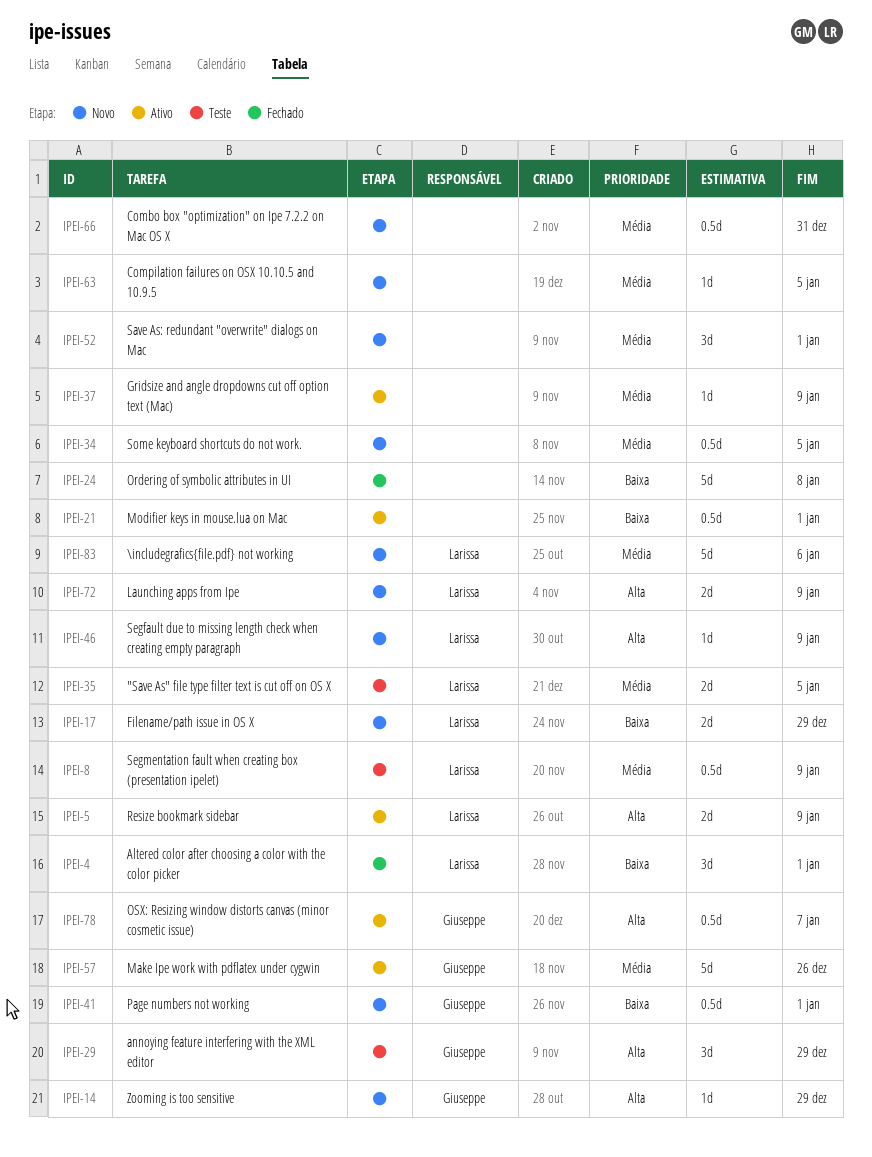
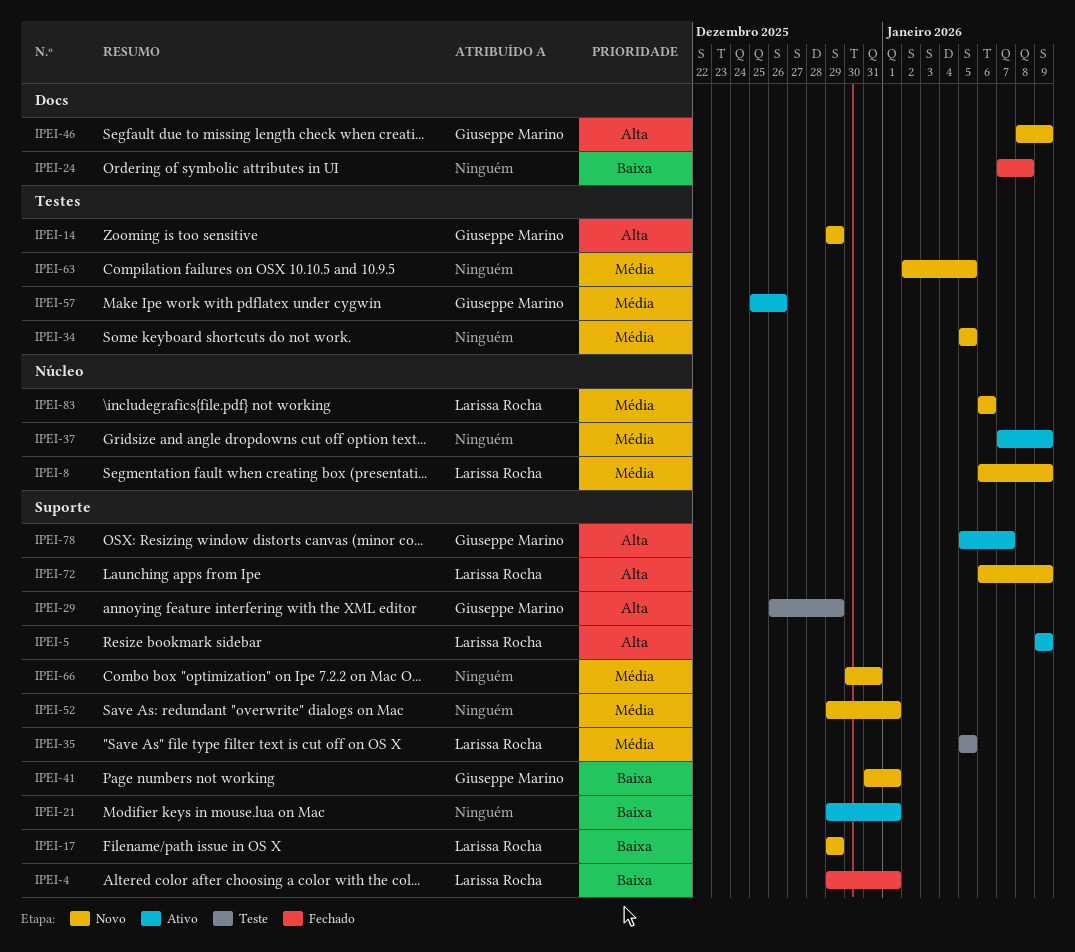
IPEI-8, status: Teste -> Novo
IPEI-46, owner: Larissa Rocha -> Giuseppe Marino

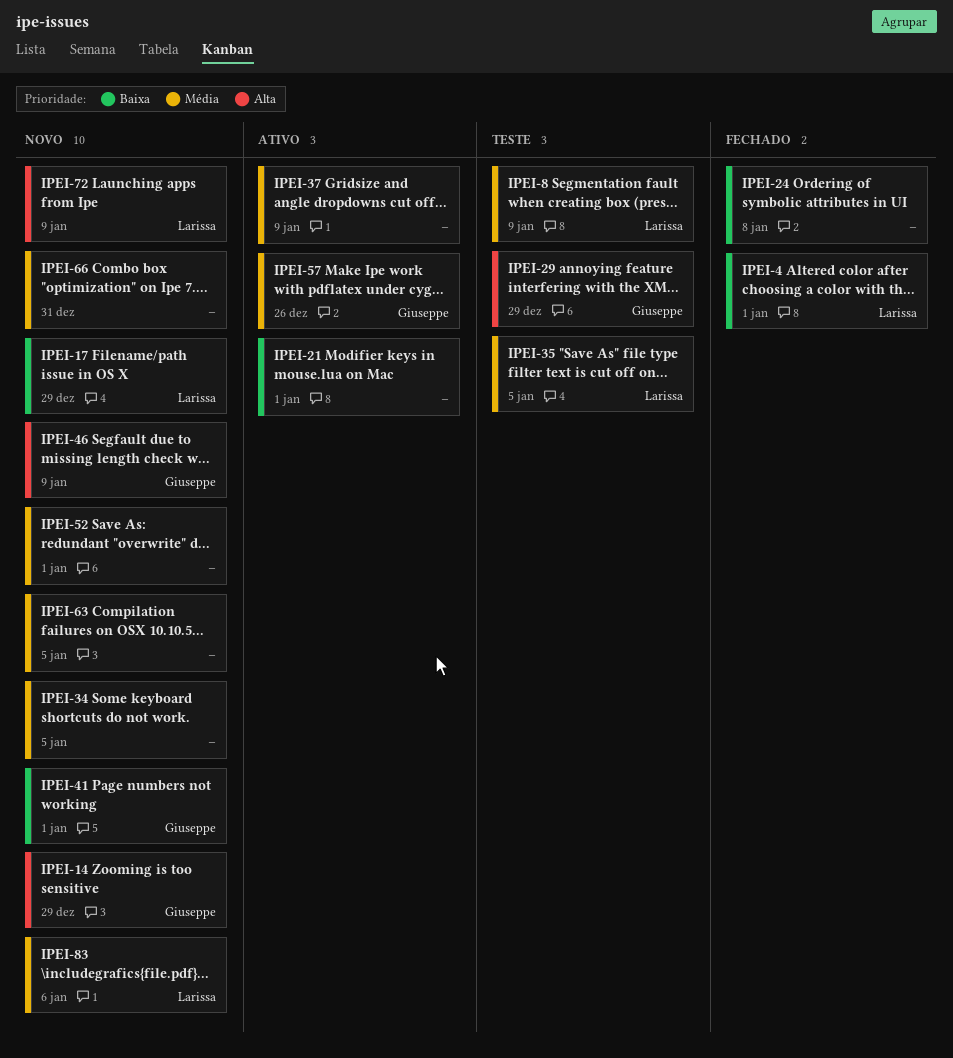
IPEI-5: present -> none
IPEI-8, status: Novo -> Teste
IPEI-78: present -> none

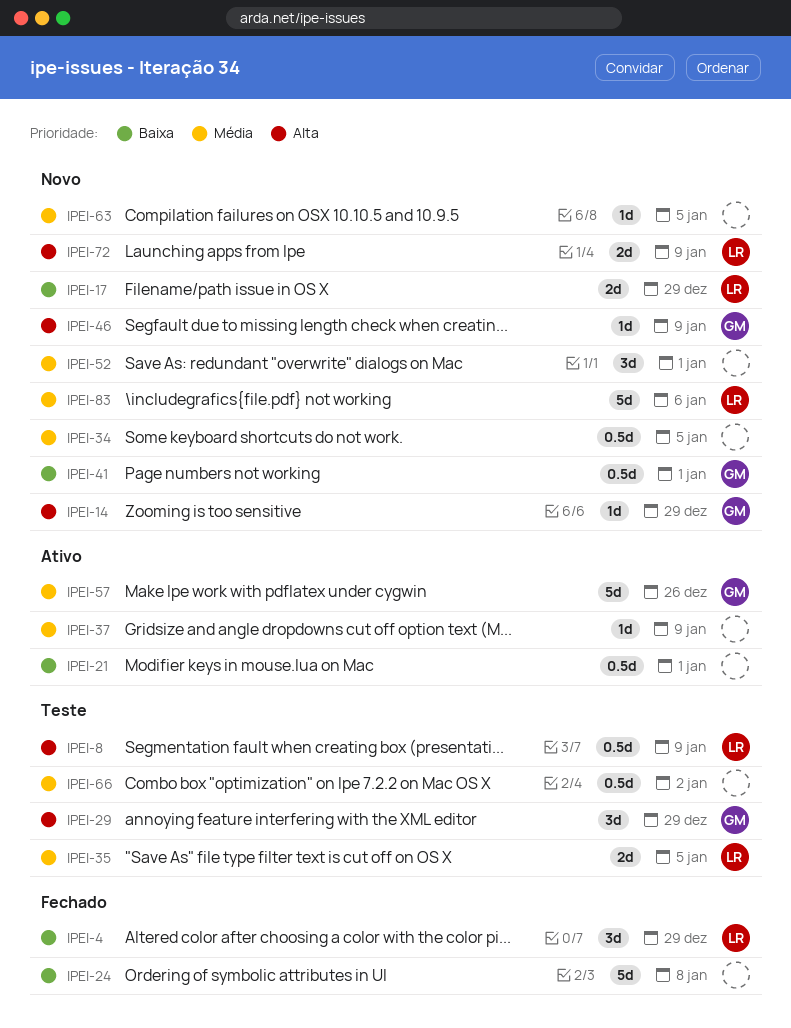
IPEI-4, due: Jan 1 -> Dec 29
IPEI-8, priority: Média -> Alta
IPEI-66, status: Novo -> Teste
IPEI-66, due: Dec 31 -> Jan 2

